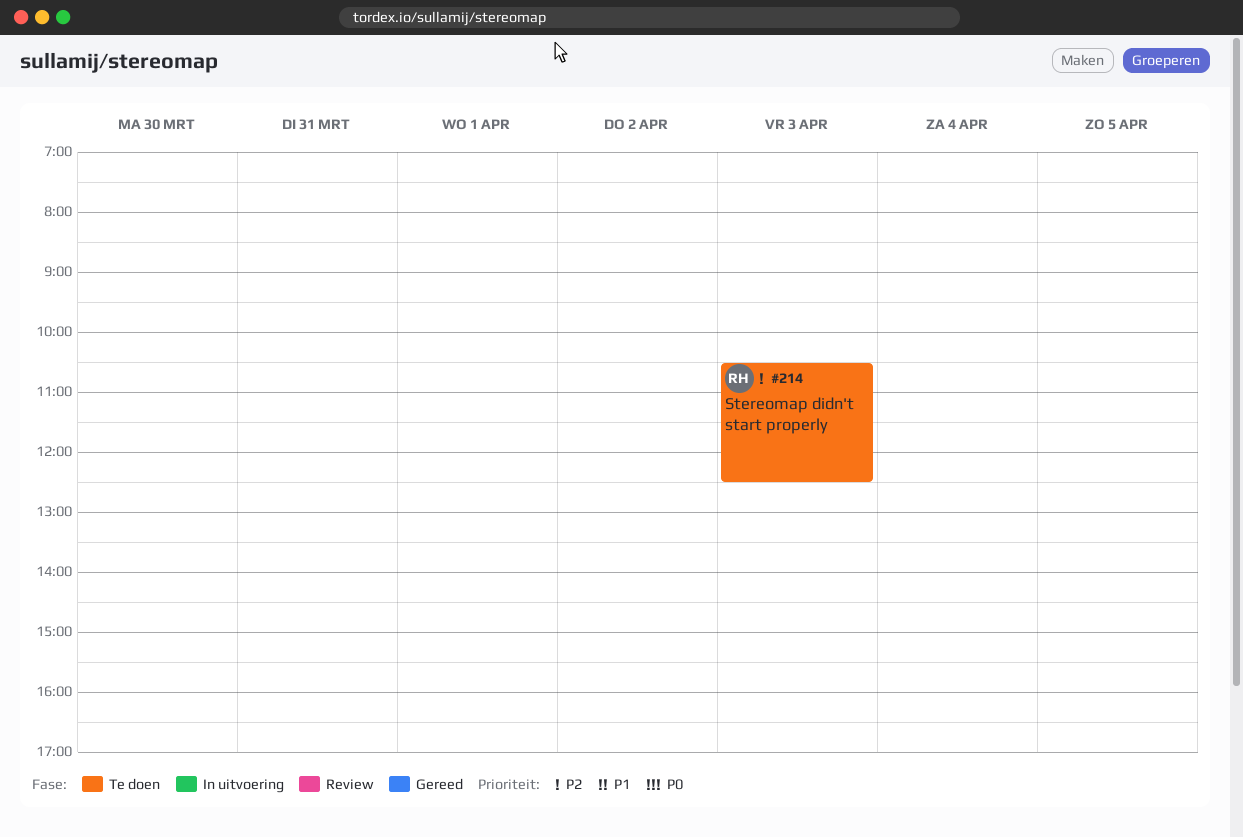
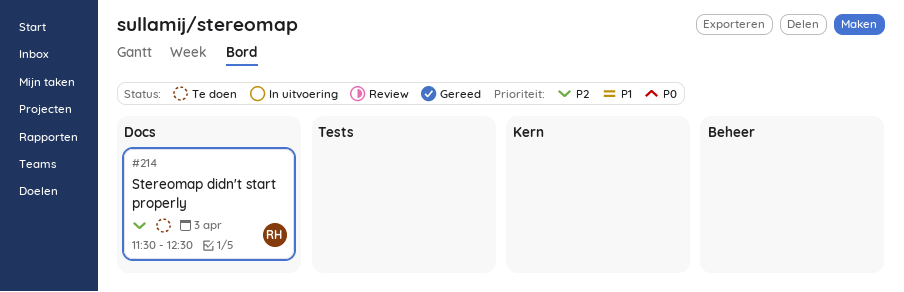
#214, begins: 10:30 -> 11:30

